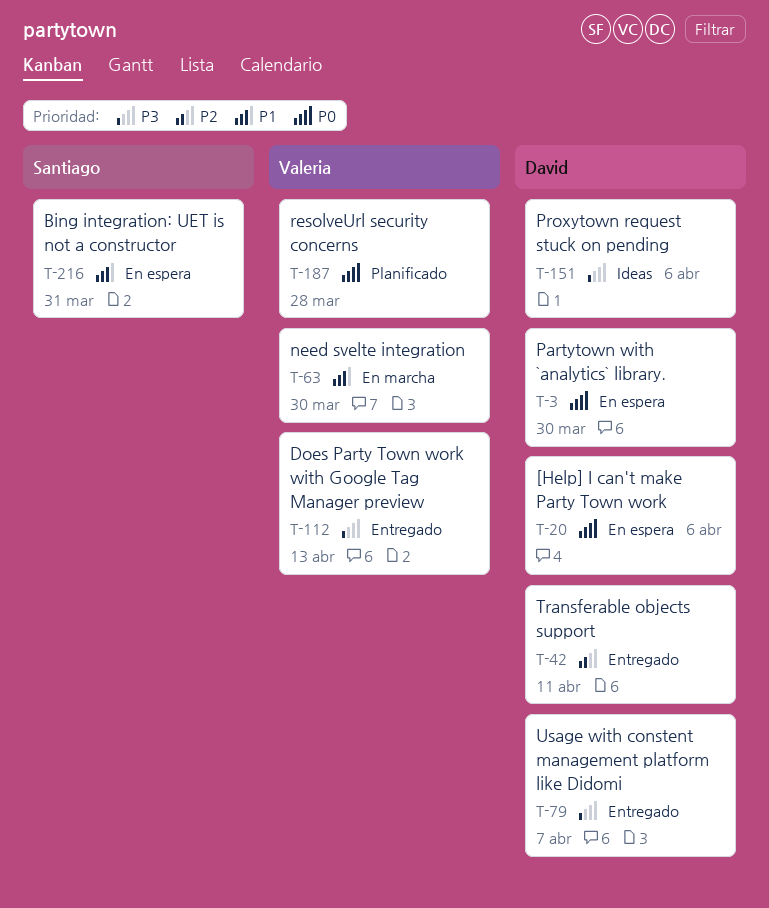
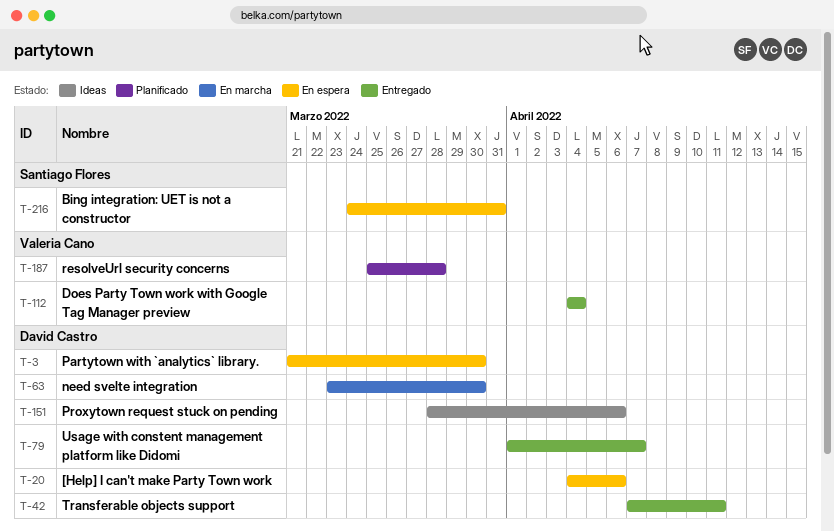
T-63, owner: Valeria Cano -> David Castro
T-112, due: Apr 13 -> Apr 4

